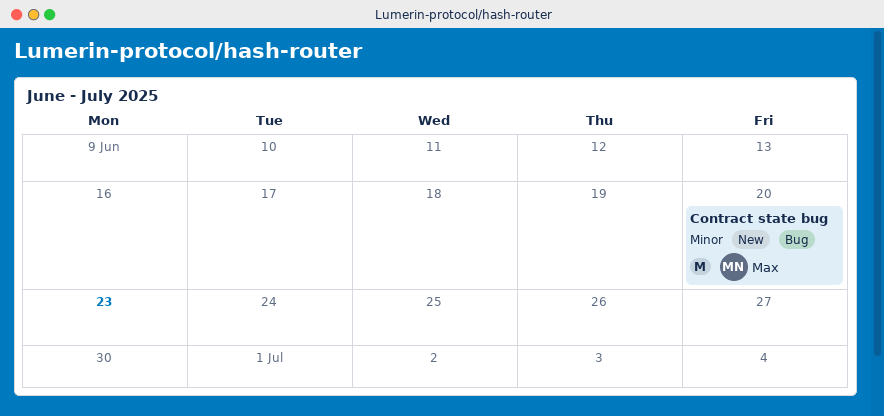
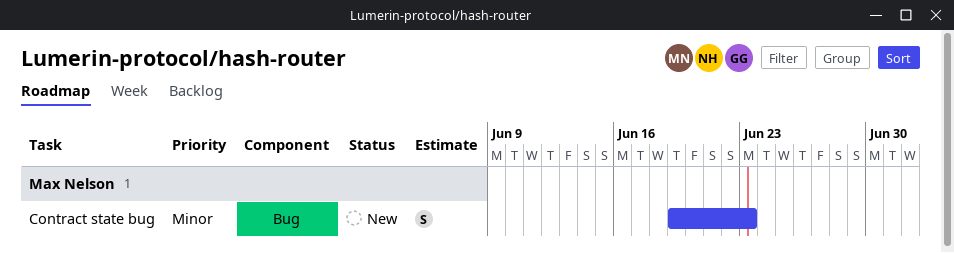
Contract state bug, estimate: M -> S
Contract state bug, due: Jun 20 -> Jun 23

